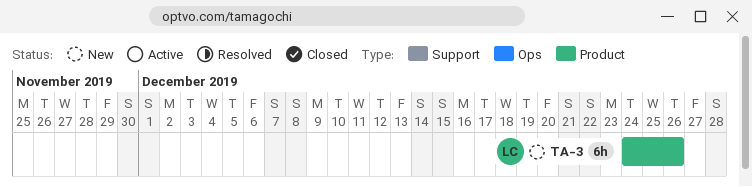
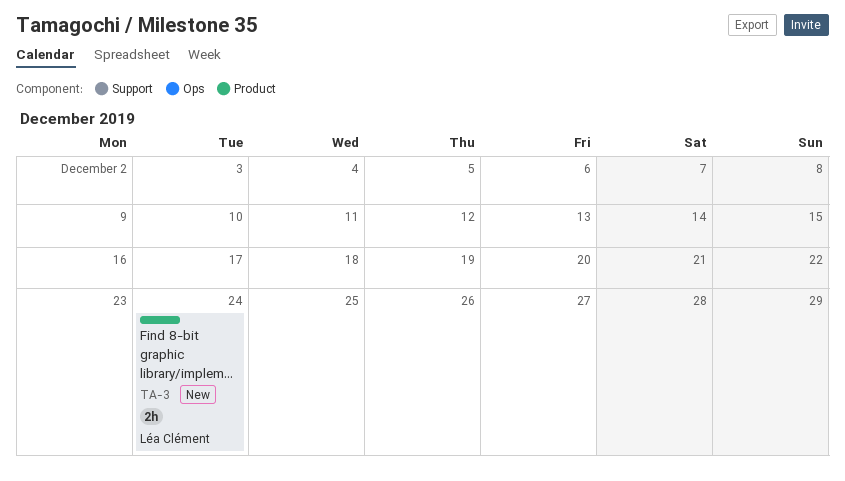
TA-3, estimate: 6h -> 2h
TA-3, due: Dec 26 -> Dec 24

